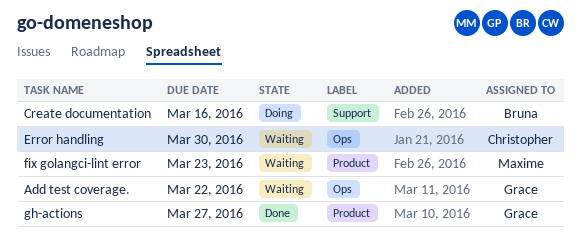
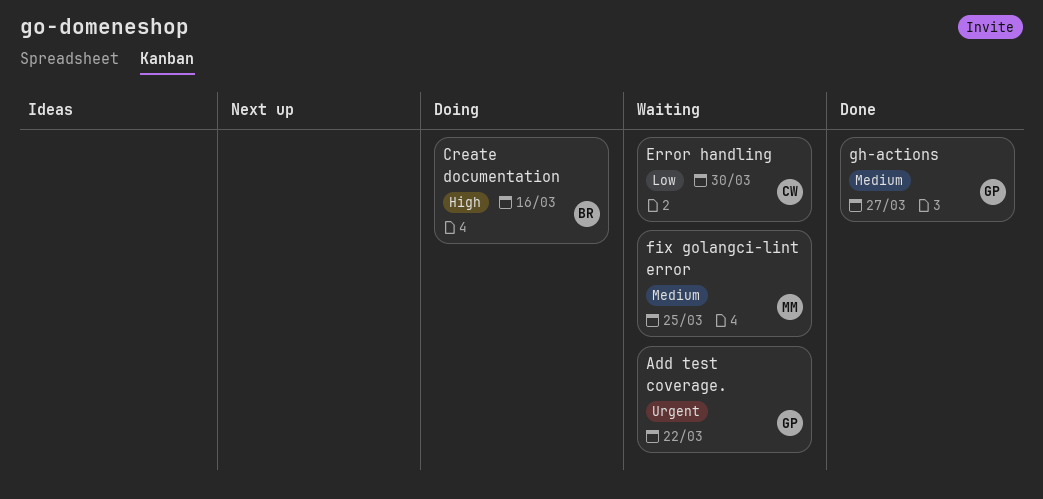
fix golangci-lint error, due: Mar 23 -> Mar 25

